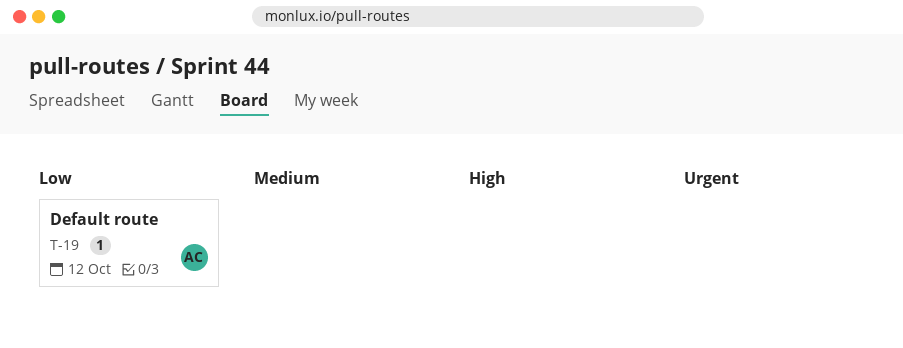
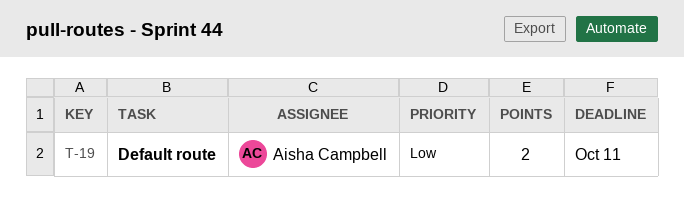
T-19, estimate: 1 -> 2
T-19, due: Oct 12 -> Oct 11

